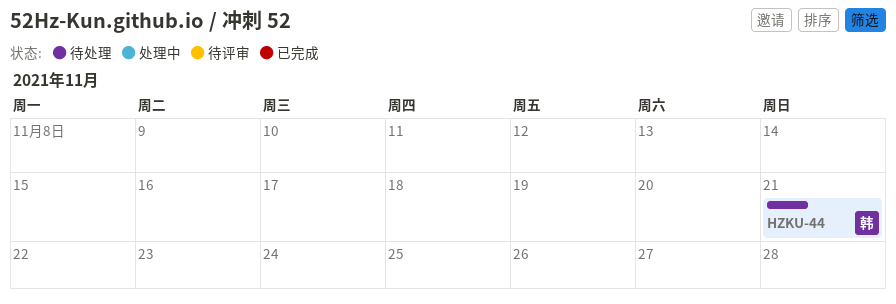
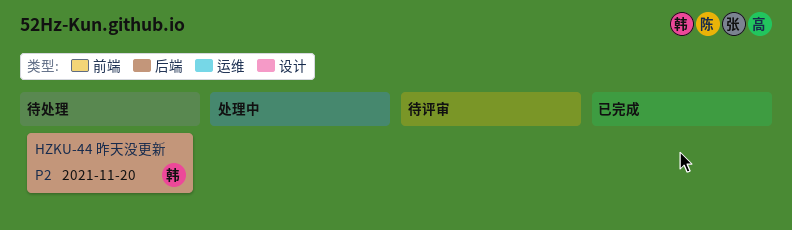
HZKU-44, due: Nov 21 -> Nov 20

